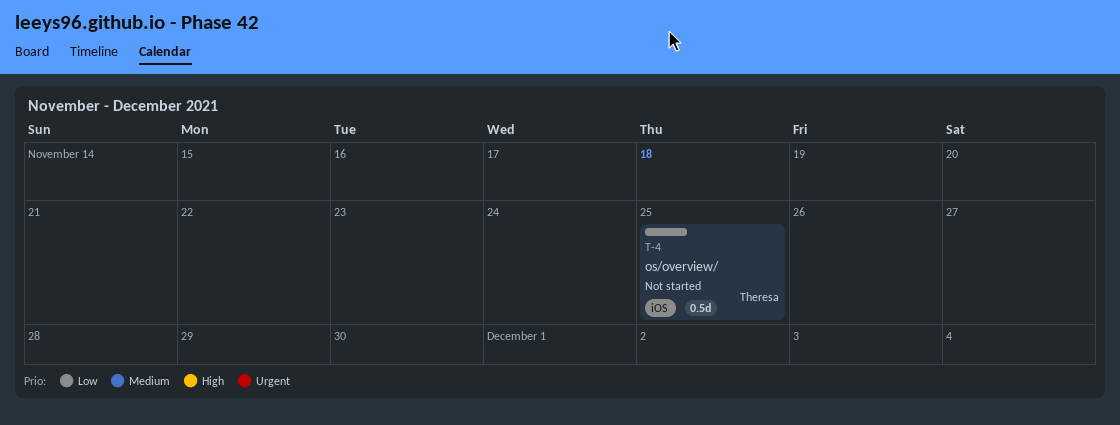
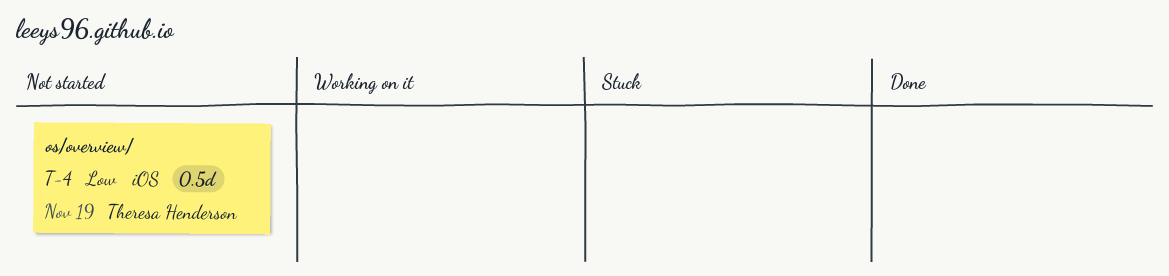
T-4, due: Nov 25 -> Nov 19

